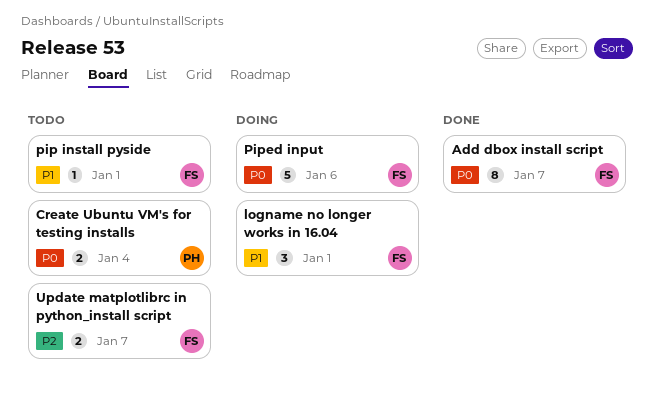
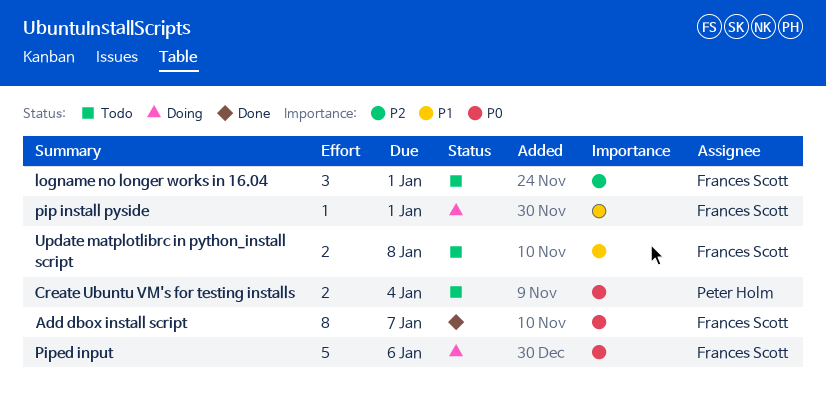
logname no longer works in 16.04, status: Doing -> Todo
logname no longer works in 16.04, priority: P1 -> P2
pip install pyside, status: Todo -> Doing
Update matplotlibrc in python_install script, priority: P2 -> P1
Update matplotlibrc in python_install script, due: Jan 7 -> Jan 8

